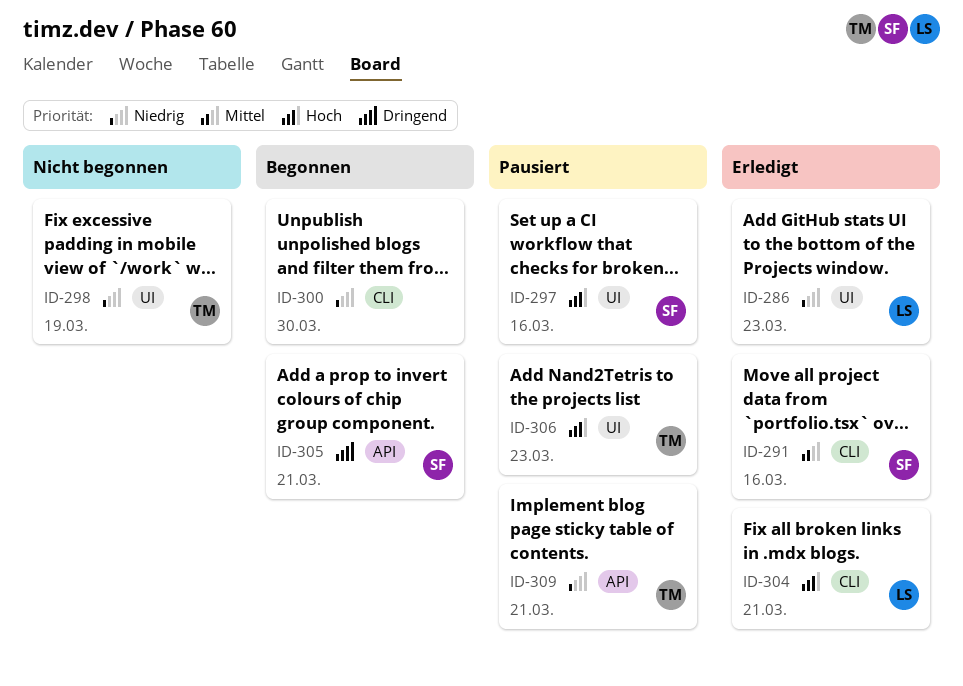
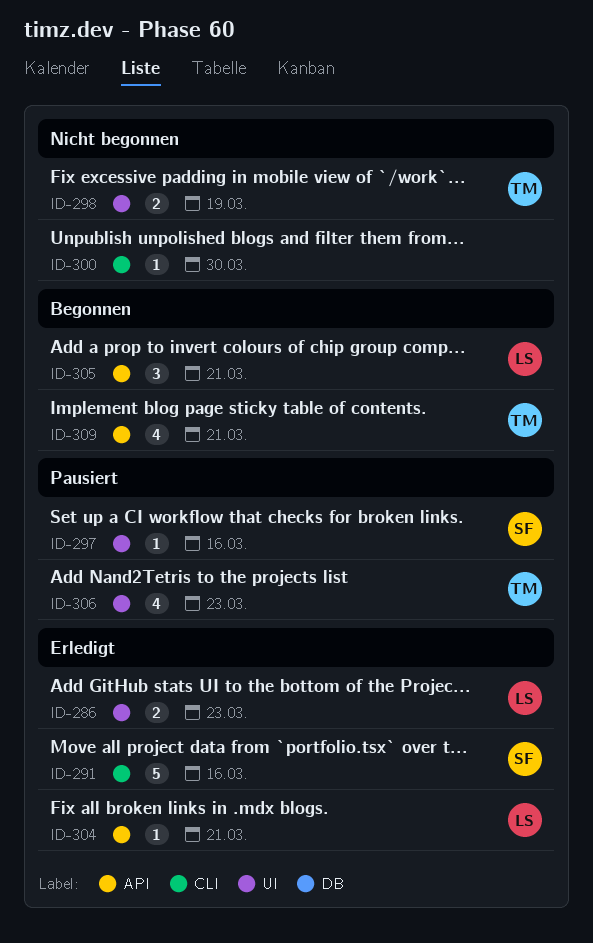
ID-300, status: Begonnen -> Nicht begonnen
ID-304, label: CLI -> API
ID-305, owner: SF -> LS
ID-309, status: Pausiert -> Begonnen

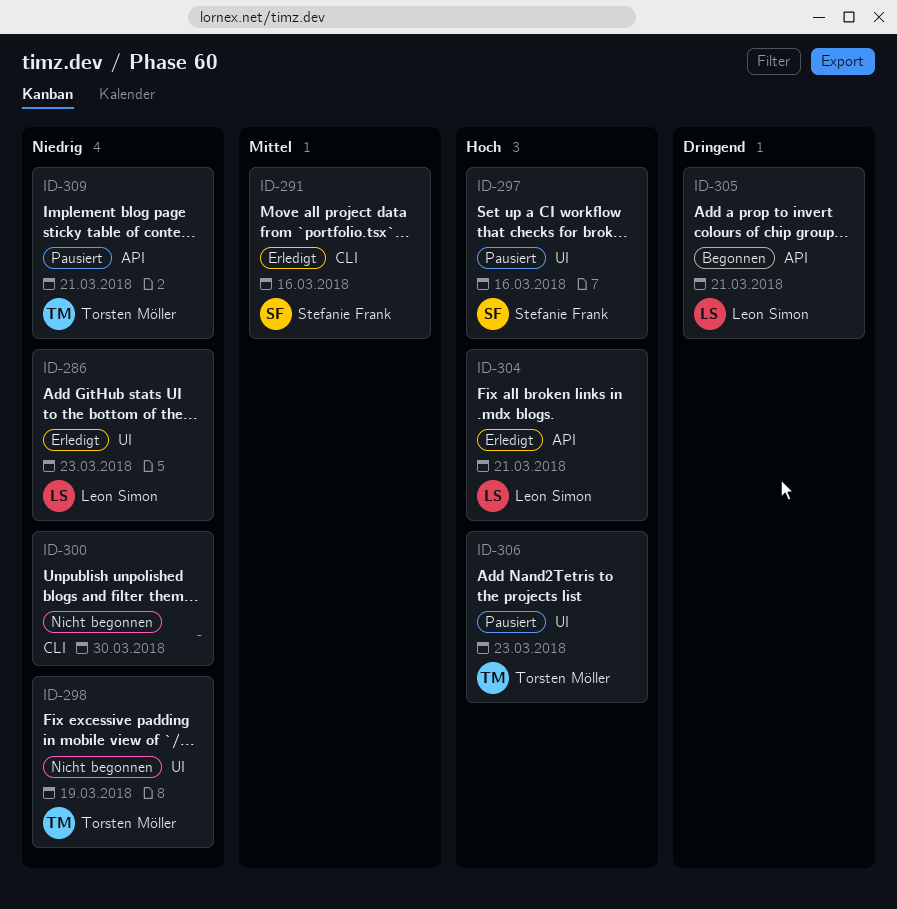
ID-309, status: Begonnen -> Pausiert

